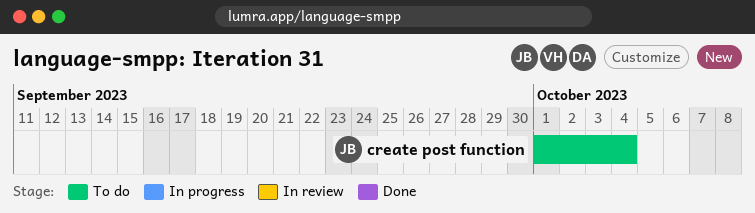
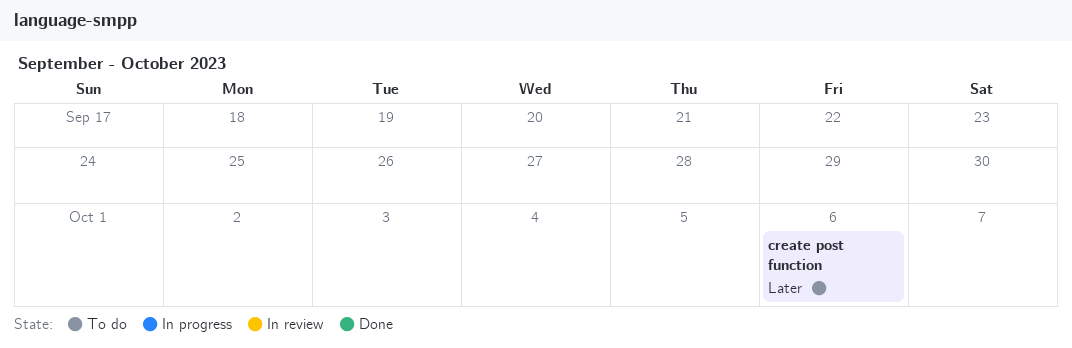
create post function, due: Oct 4 -> Oct 6

